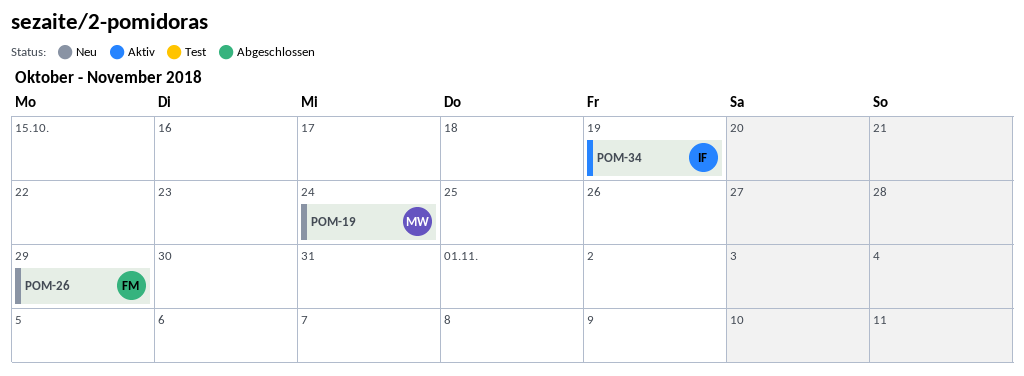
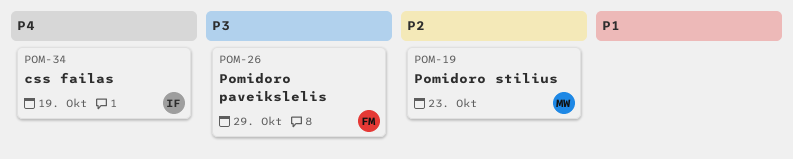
POM-19, due: Oct 24 -> Oct 23

